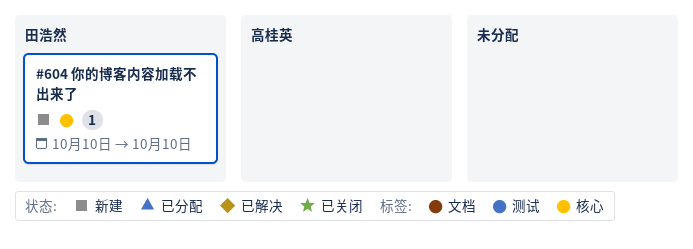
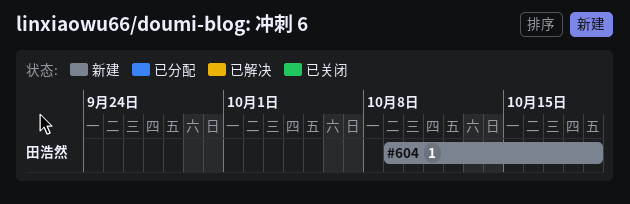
#604, start: Oct 10 -> Oct 9
#604, due: Oct 10 -> Oct 19

